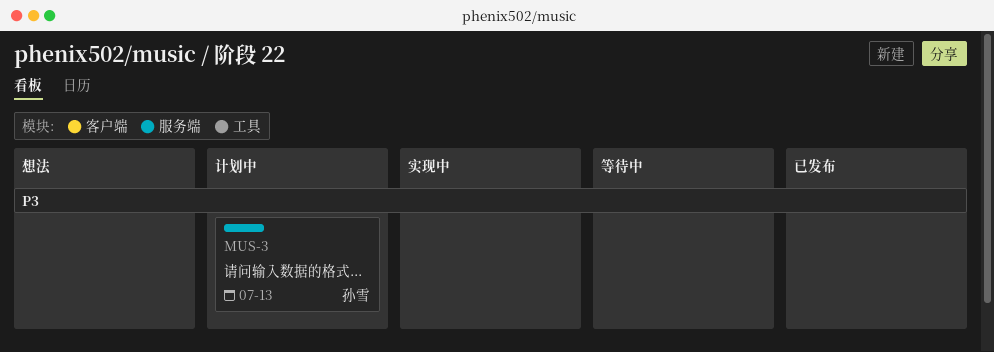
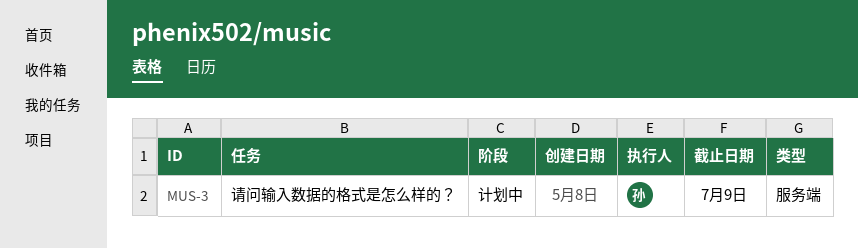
MUS-3, due: Jul 13 -> Jul 9

